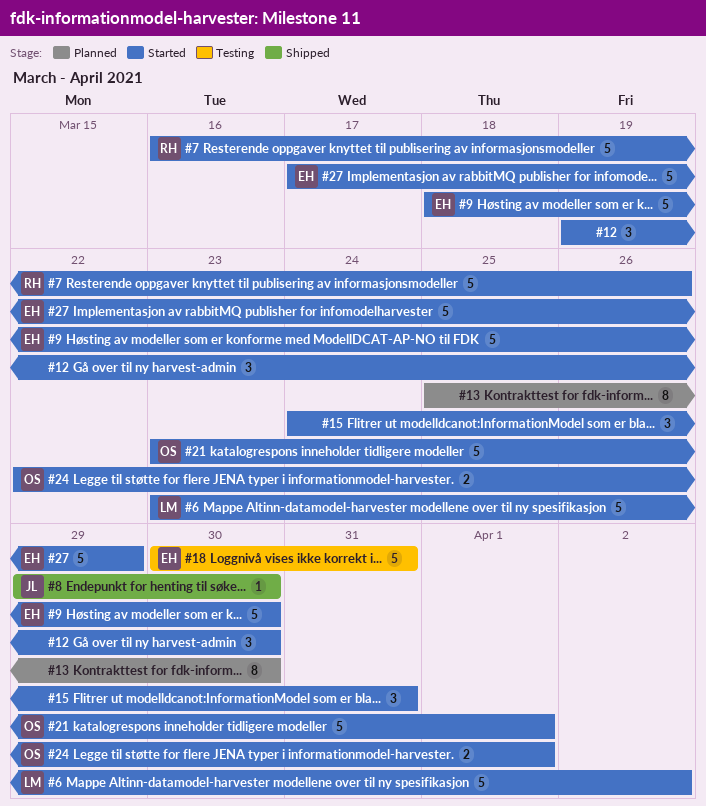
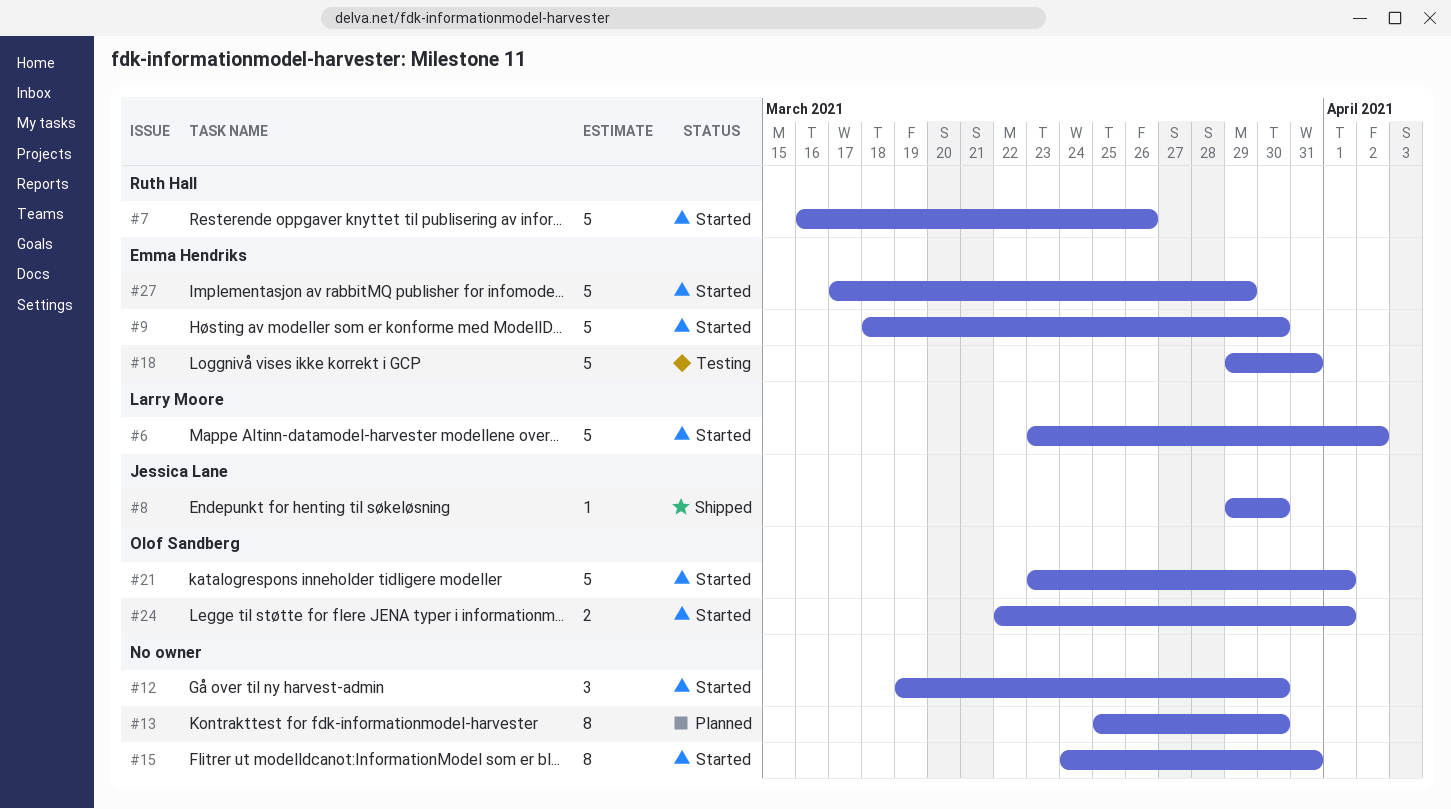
#15, estimate: 3 -> 8
#18, start: Mar 30 -> Mar 29

